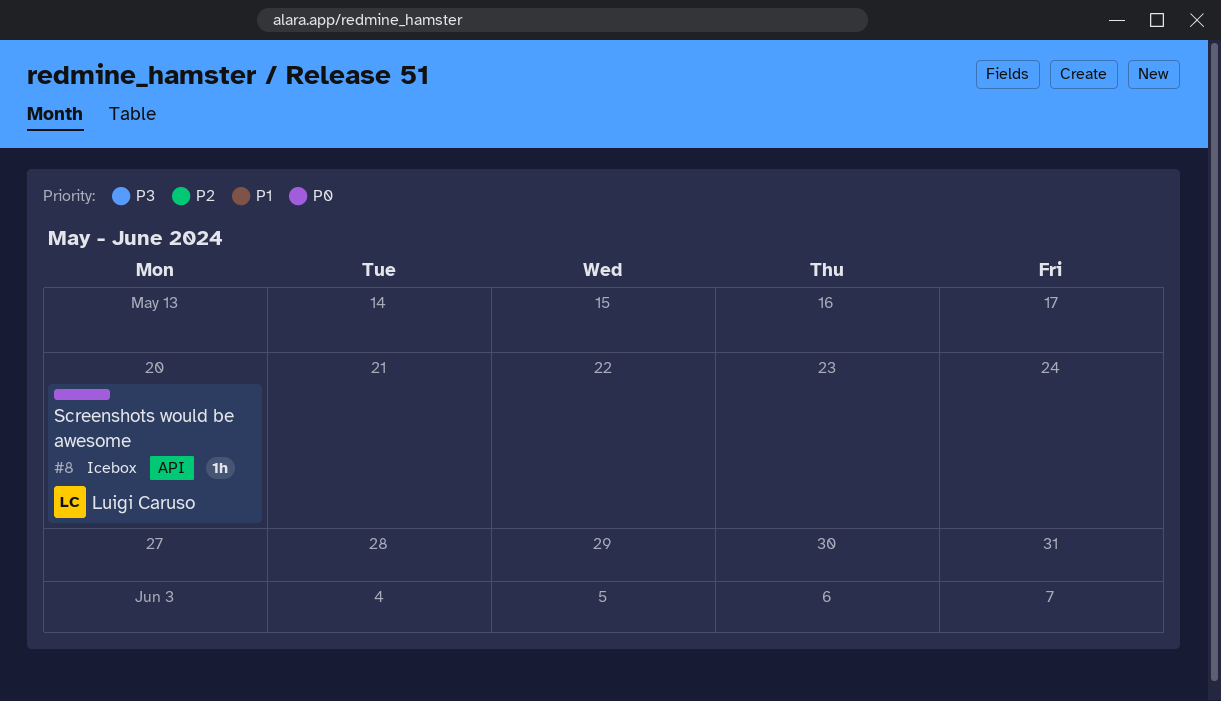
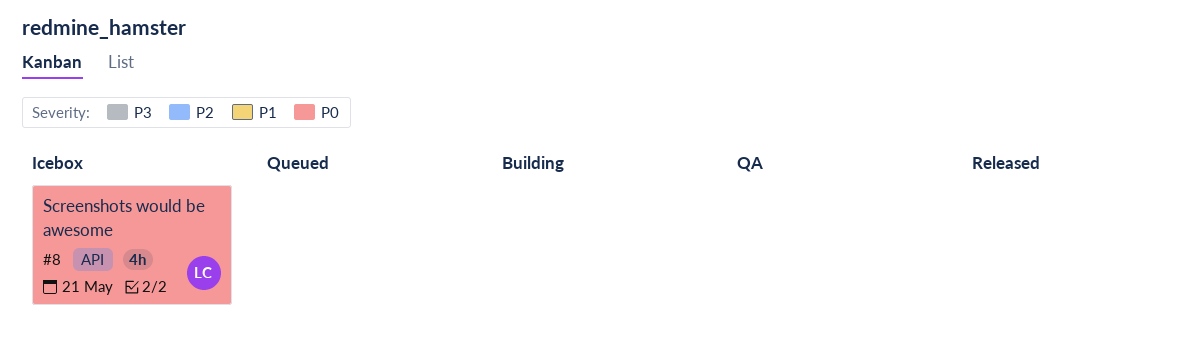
#8, estimate: 1h -> 4h
#8, due: May 20 -> May 21

